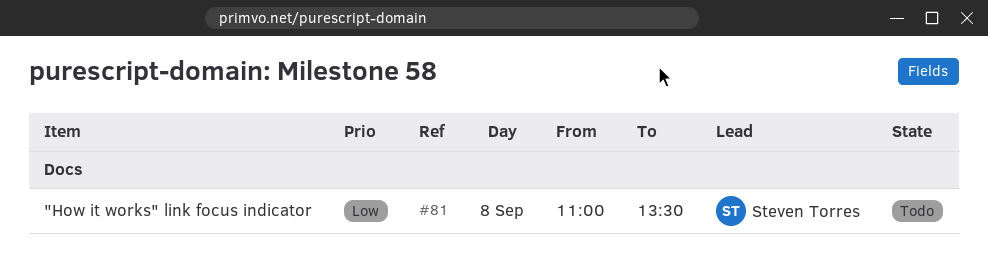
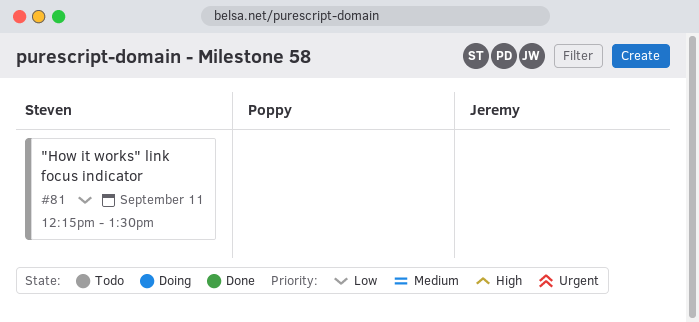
#81, day: Sep 8 -> Sep 11
#81, begins: 11:00 -> 12:15

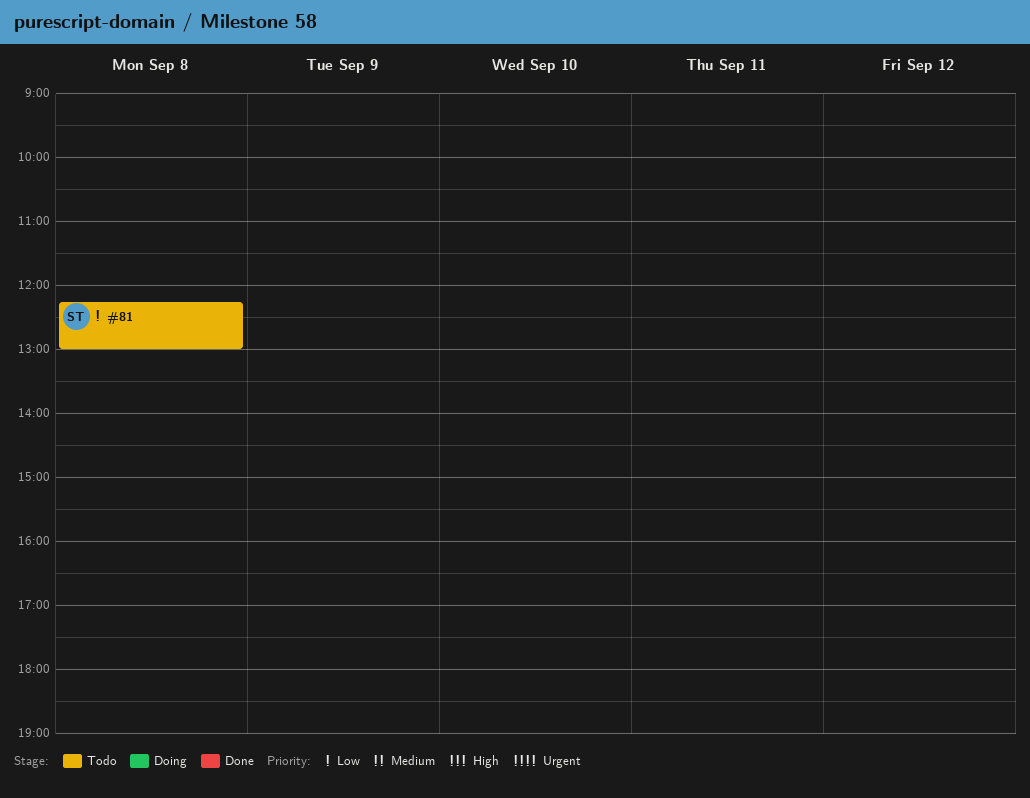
#81, day: Sep 11 -> Sep 8
#81, ends: 13:30 -> 13:00

